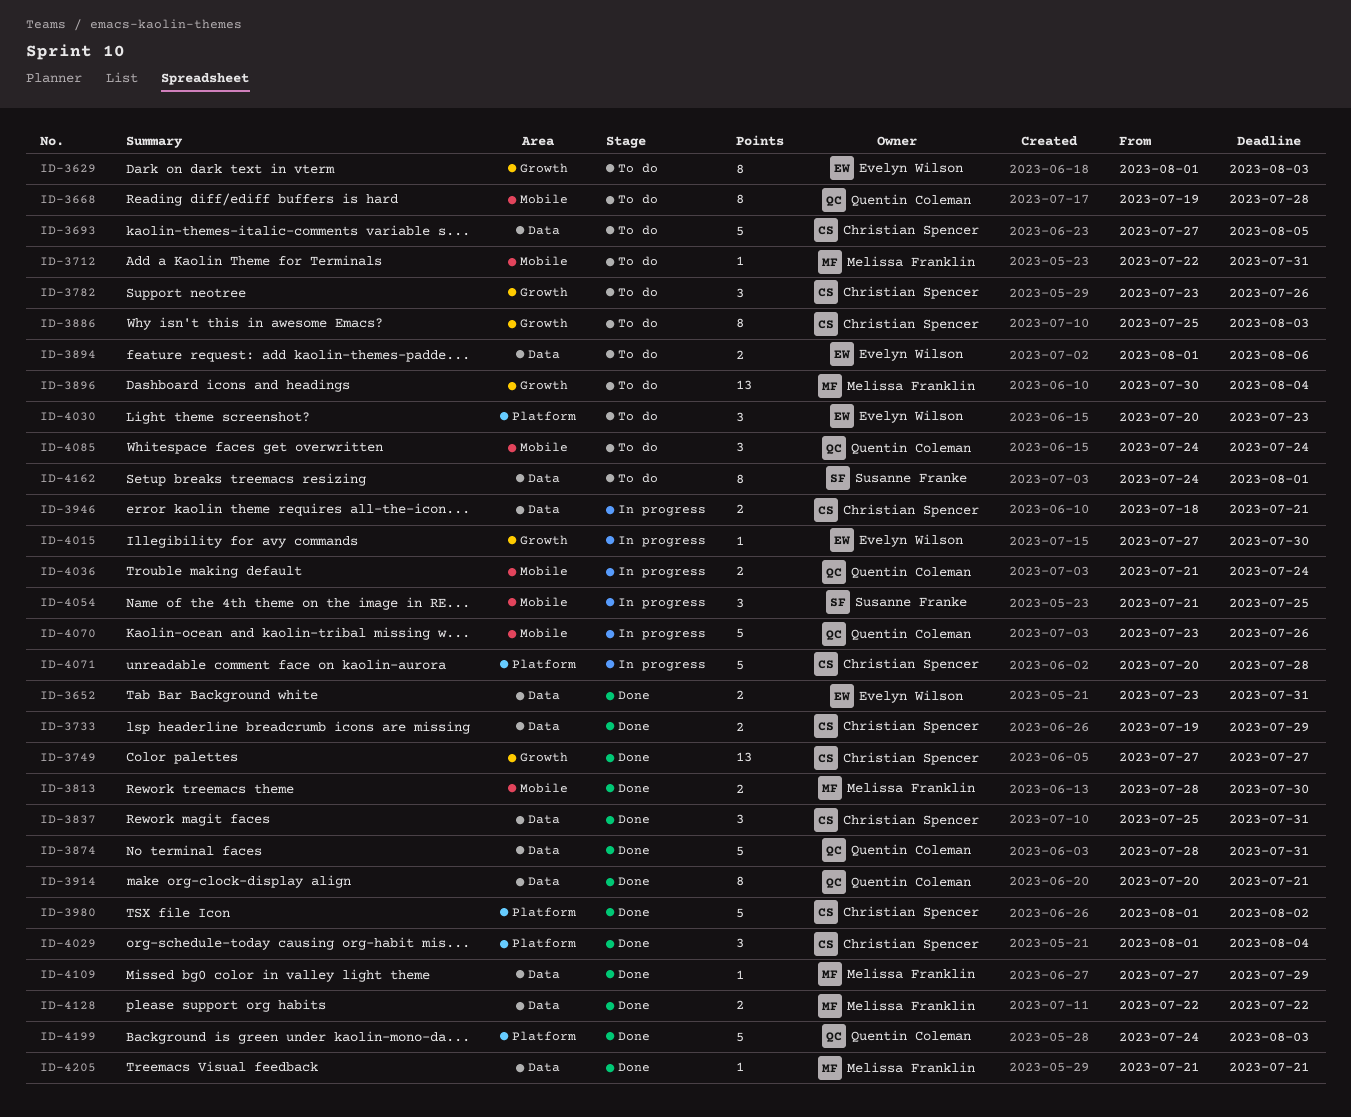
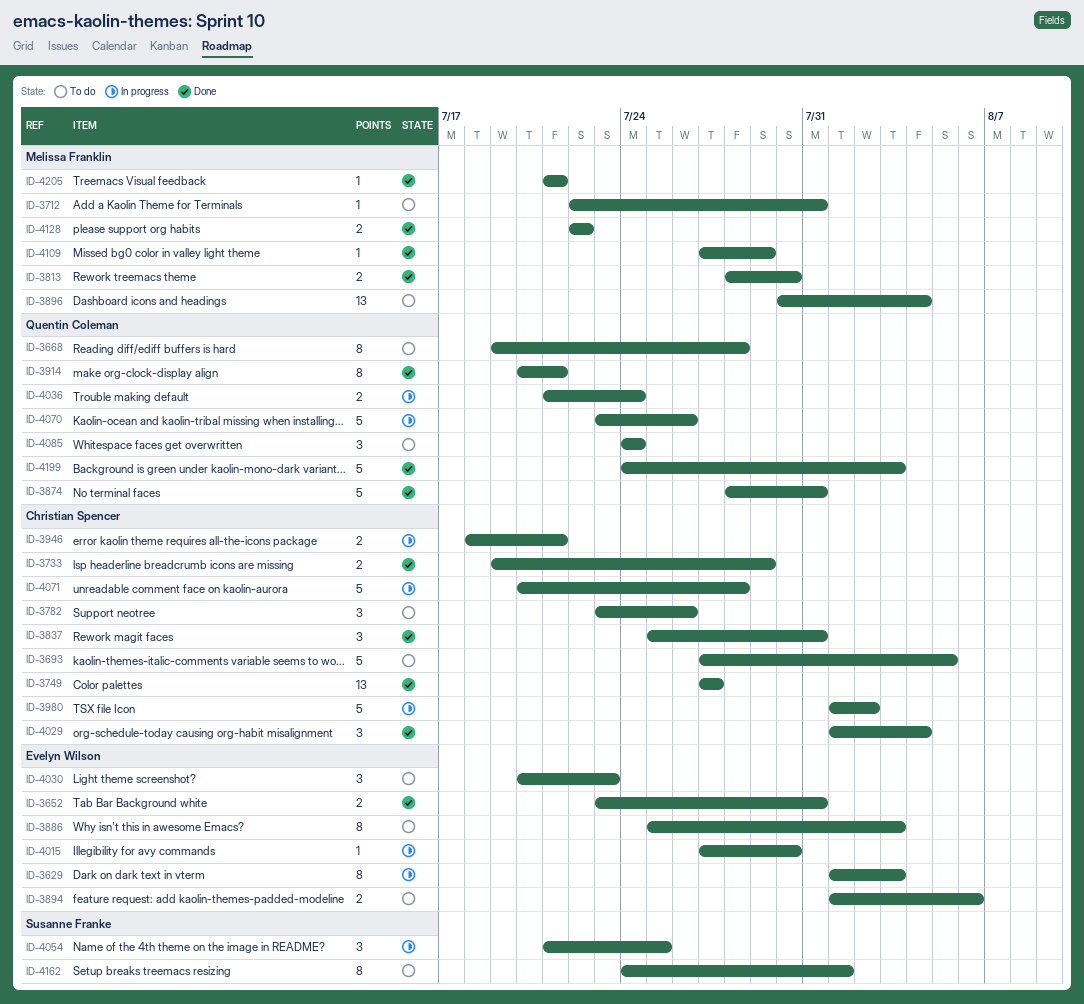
ID-3629, status: To do -> In progress
ID-3886, owner: Christian Spencer -> Evelyn Wilson
ID-3980, status: Done -> In progress

